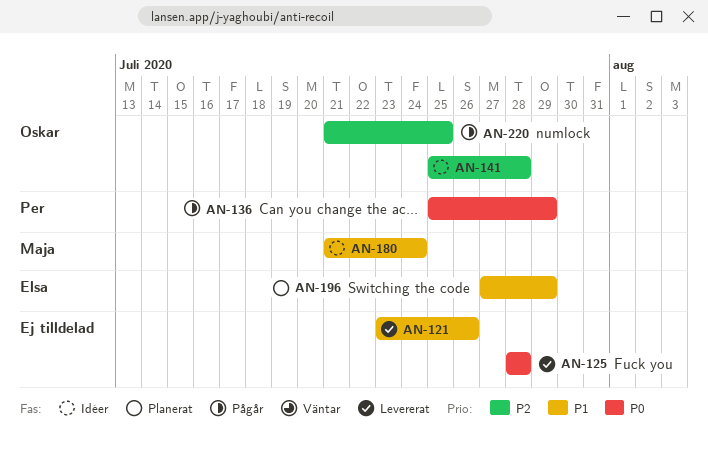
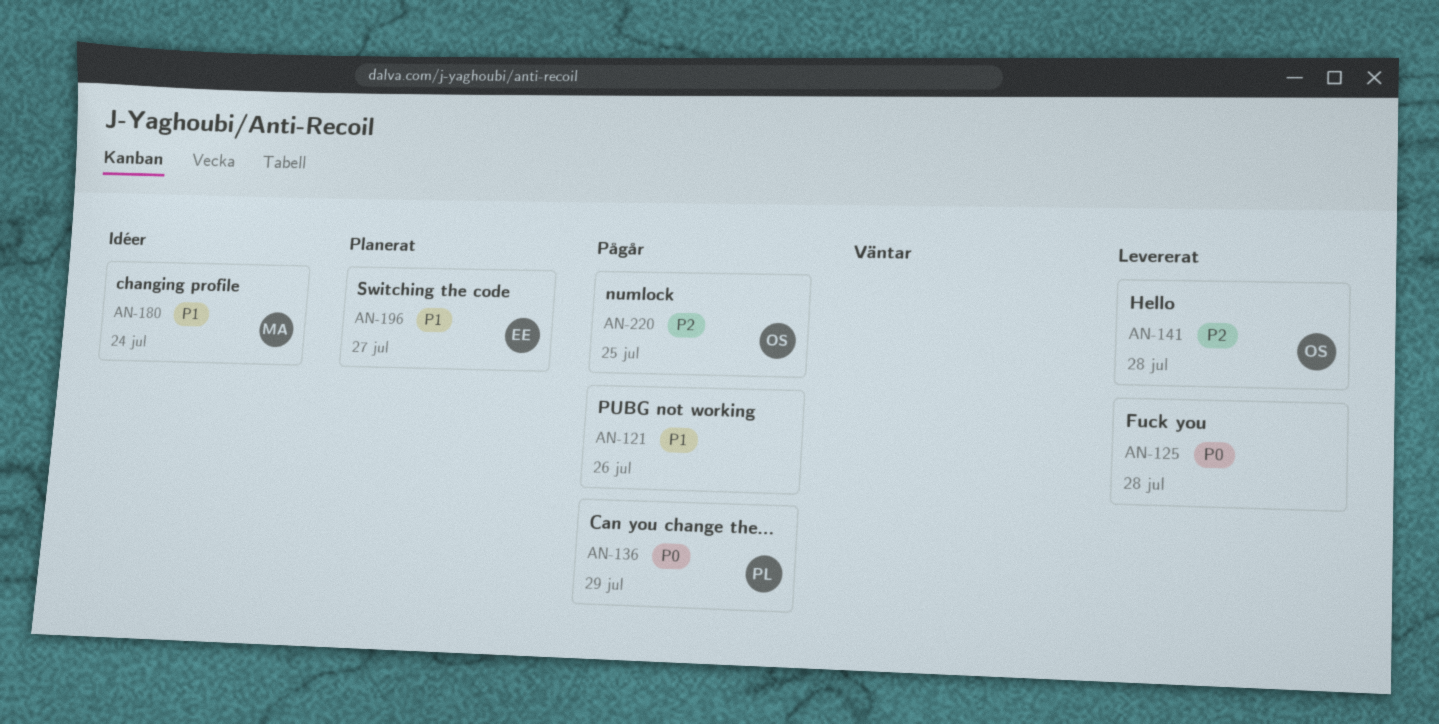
AN-121, status: Levererat -> Pågår
AN-141, status: Idéer -> Levererat
AN-196, due: Jul 29 -> Jul 27

